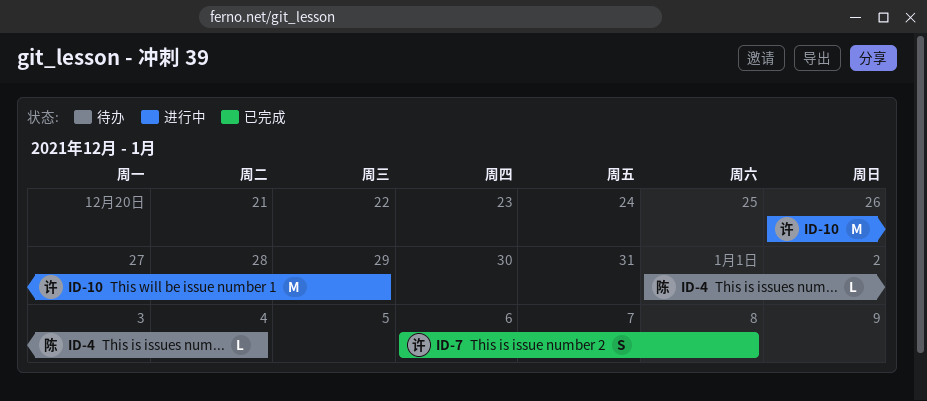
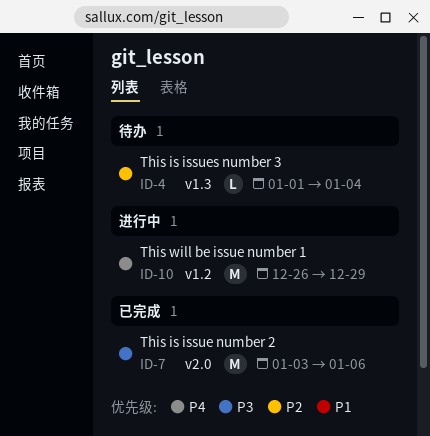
ID-7, estimate: S -> M
ID-7, start: Jan 6 -> Jan 3
ID-7, due: Jan 8 -> Jan 6

